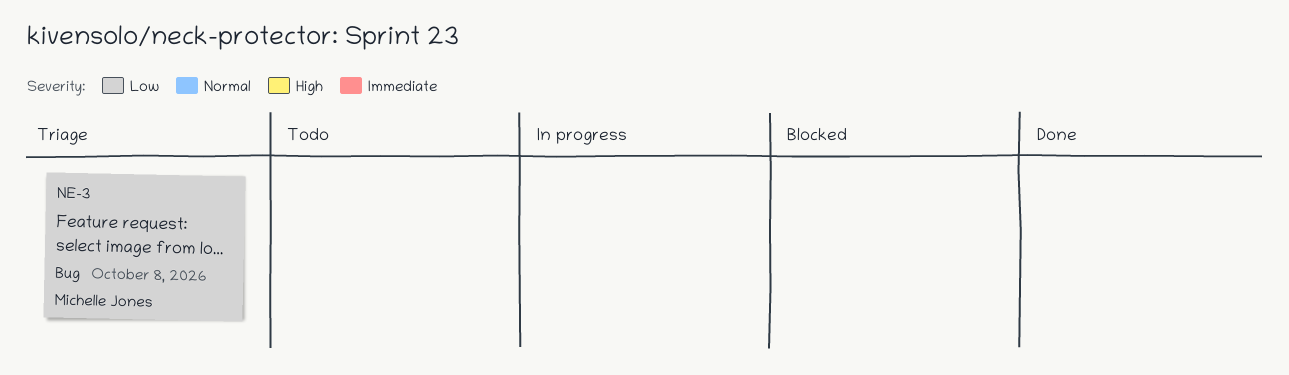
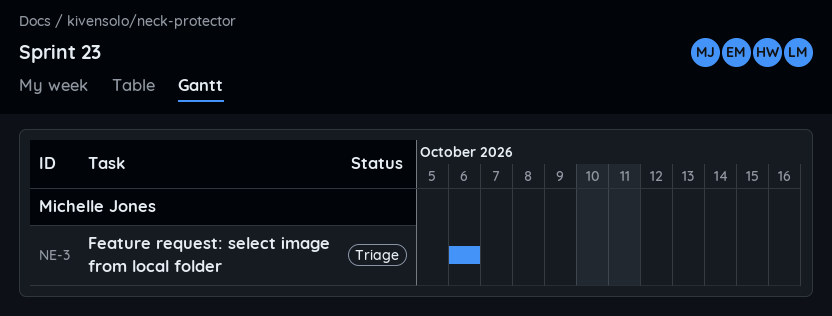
NE-3, due: Oct 8 -> Oct 6

